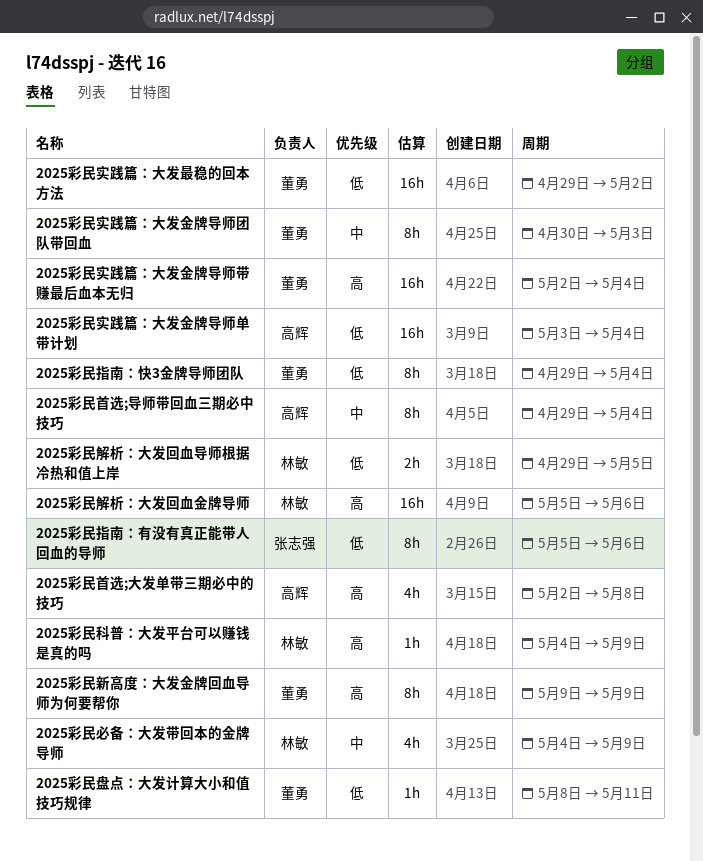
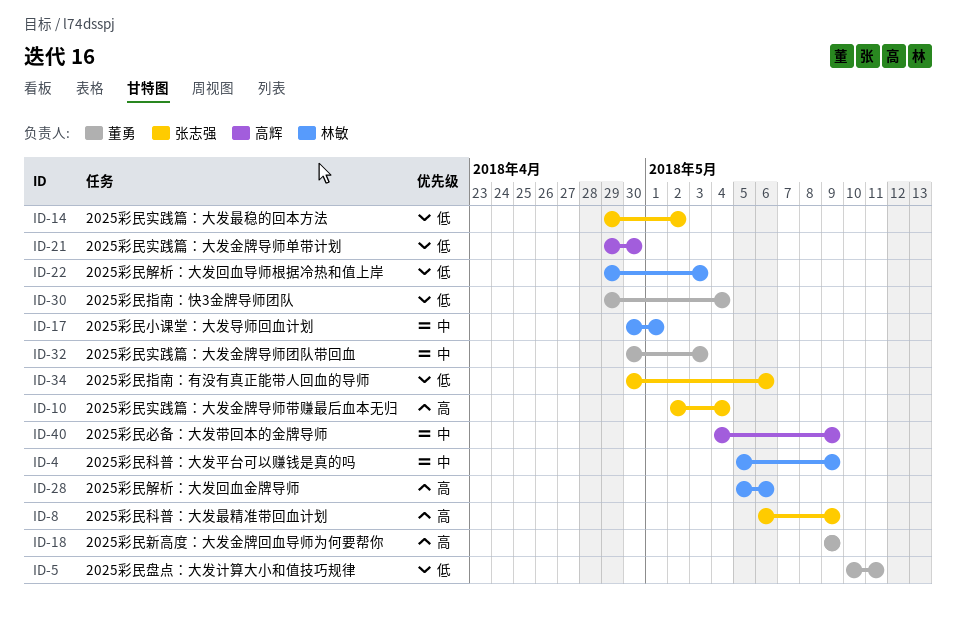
2025彩民实践篇：大发最稳的回本方法, owner: 董勇 -> 张志强
2025彩民实践篇：大发金牌导师单带计划, start: May 3 -> Apr 29
2025彩民实践篇：大发金牌导师单带计划, due: May 4 -> Apr 30
2025彩民实践篇：大发金牌导师带赚最后血本无归, owner: 董勇 -> 张志强
2025彩民小课堂：大发导师回血计划: none -> present
2025彩民必备：大发带回本的金牌导师, owner: 林敏 -> 高辉
2025彩民指南：有没有真正能带人回血的导师, start: May 5 -> Apr 30
2025彩民盘点：大发计算大小和值技巧规律, start: May 8 -> May 10
2025彩民科普：大发平台可以赚钱是真的吗, priority: 高 -> 中
2025彩民科普：大发平台可以赚钱是真的吗, start: May 4 -> May 5
2025彩民科普：大发最精准带回血计划: none -> present
2025彩民解析：大发回血导师根据冷热和值上岸, due: May 5 -> May 3
2025彩民首选;大发单带三期必中的技巧: present -> none
2025彩民首选;导师带回血三期必中技巧: present -> none

